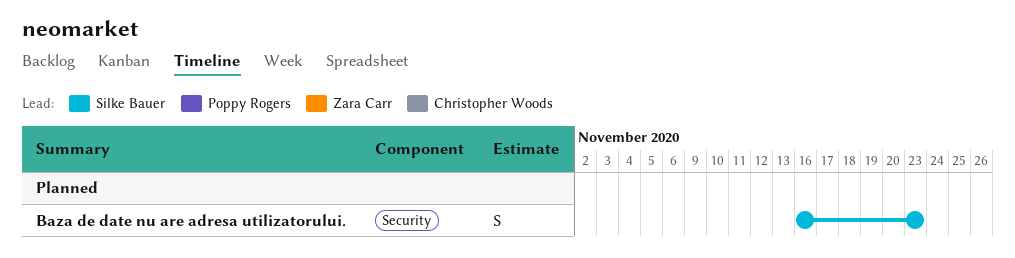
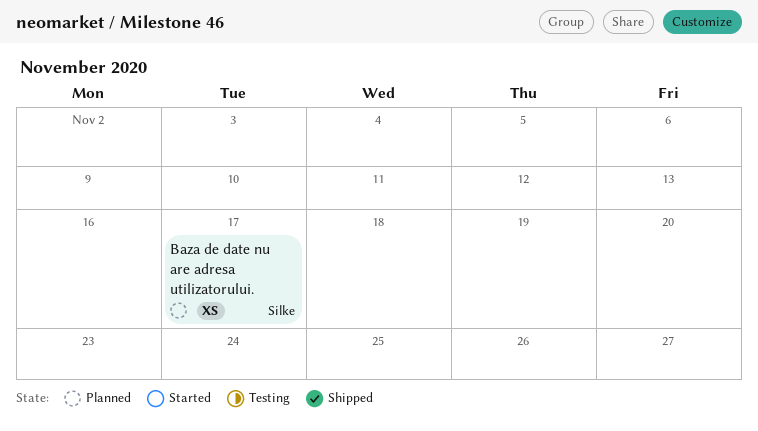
Baza de date nu are adresa utilizatorului., estimate: S -> XS
Baza de date nu are adresa utilizatorului., due: Nov 23 -> Nov 17

